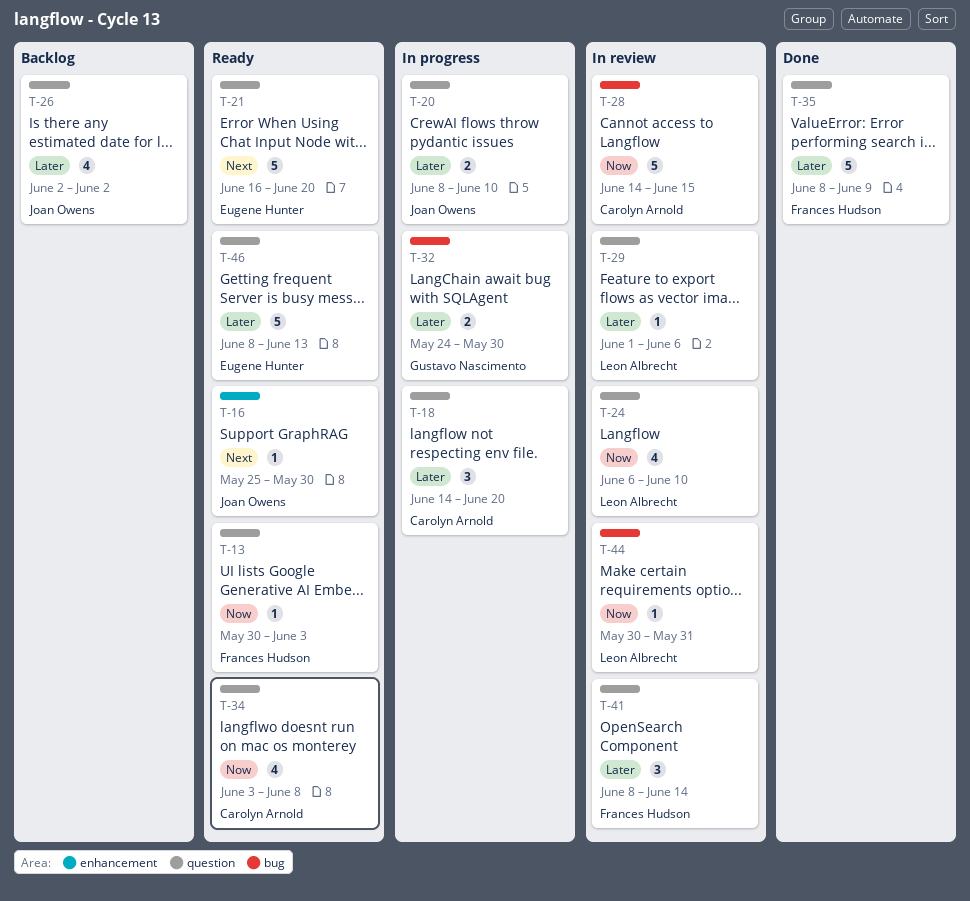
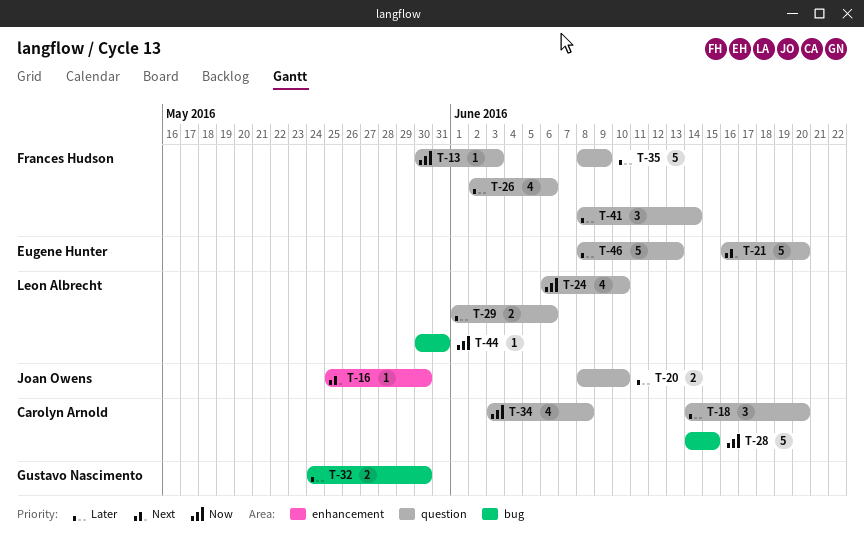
T-26, owner: Joan Owens -> Frances Hudson
T-26, due: Jun 2 -> Jun 6
T-29, estimate: 1 -> 2

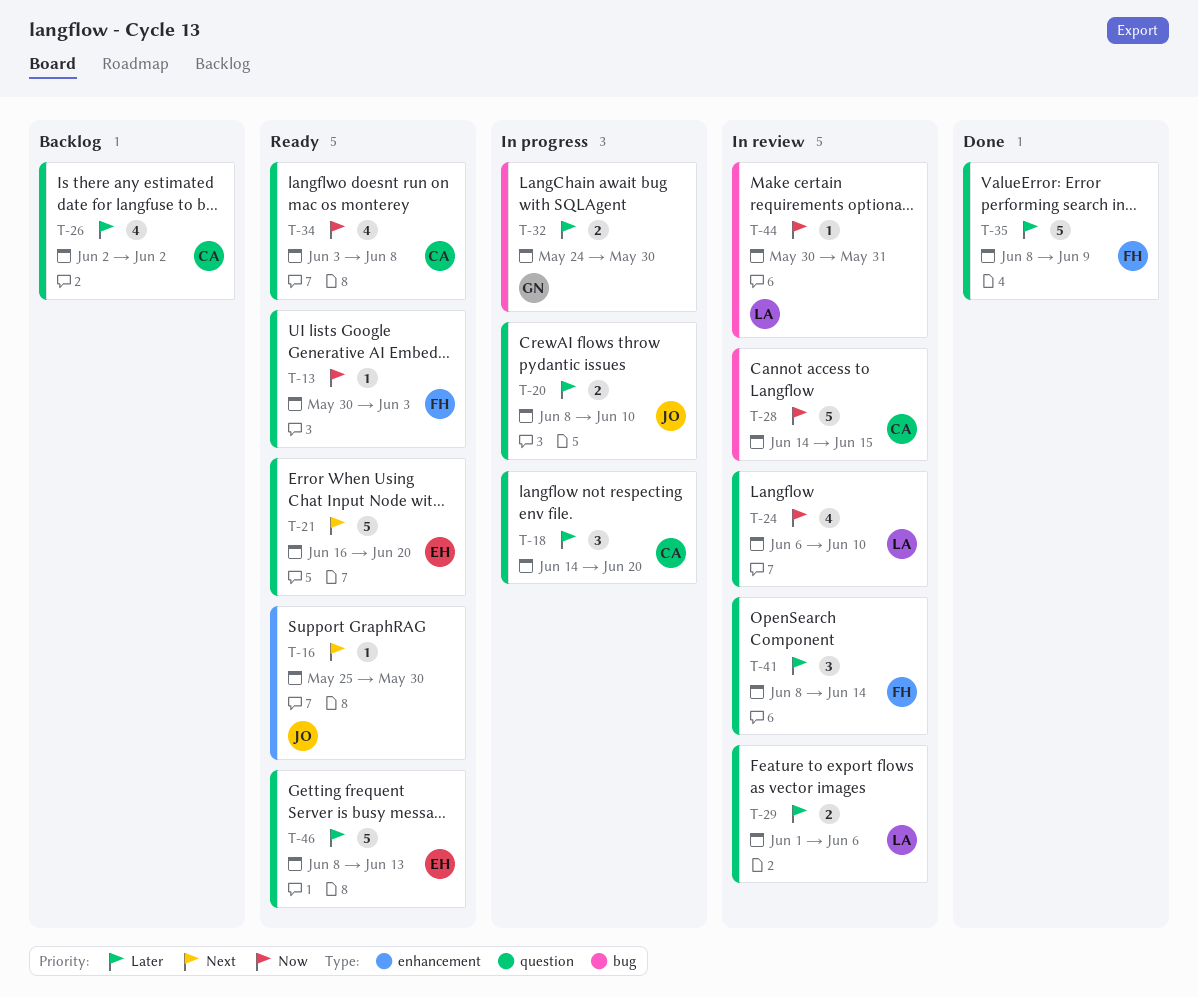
T-26, owner: Frances Hudson -> Carolyn Arnold
T-26, due: Jun 6 -> Jun 2

